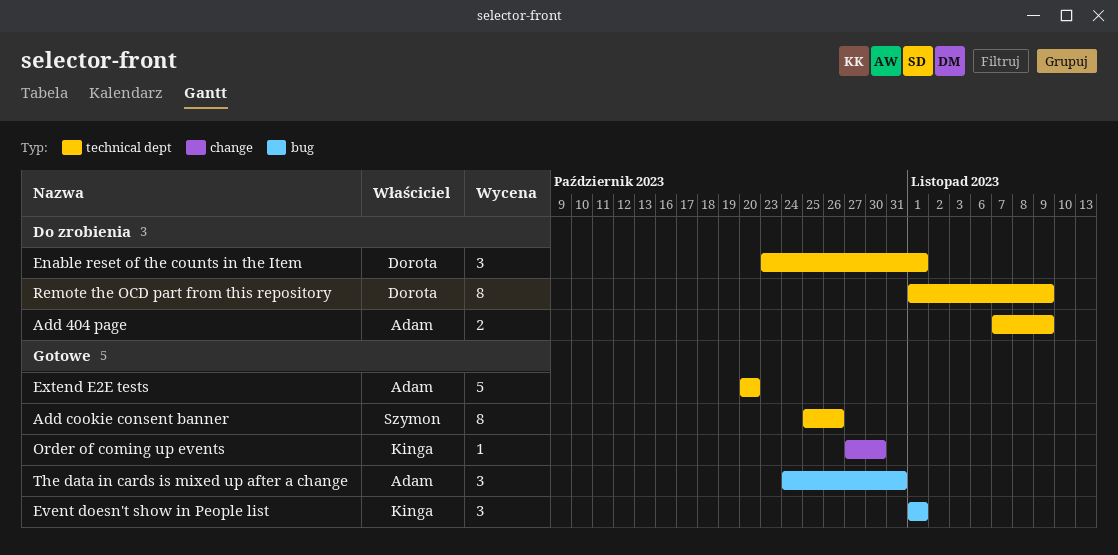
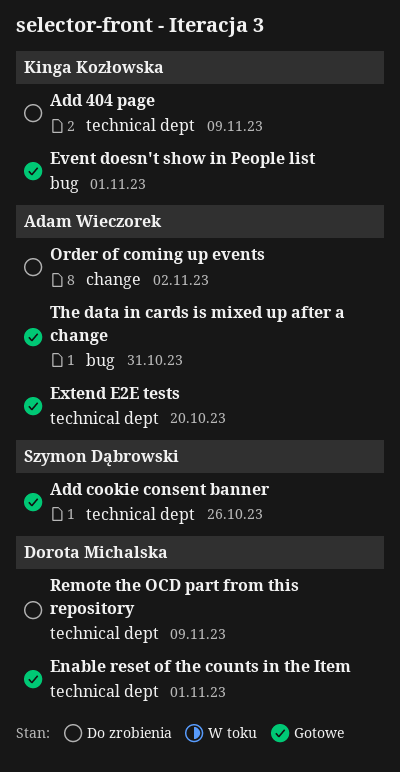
Add 404 page, owner: Adam Wieczorek -> Kinga Kozłowska
Enable reset of the counts in the Item, status: Do zrobienia -> Gotowe
Order of coming up events, status: Gotowe -> Do zrobienia
Order of coming up events, owner: Kinga Kozłowska -> Adam Wieczorek
Order of coming up events, due: Oct 30 -> Nov 2

